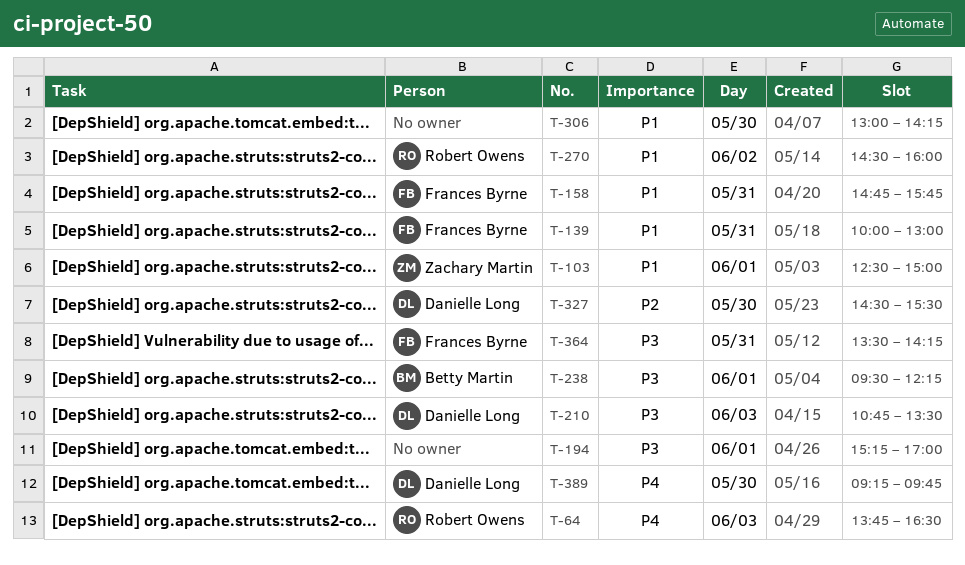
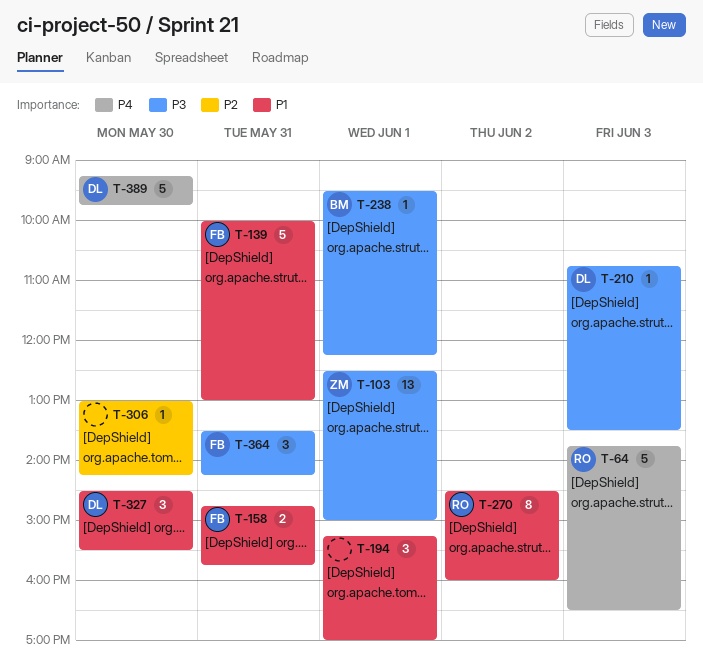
T-103, priority: P1 -> P3
T-194, priority: P3 -> P1
T-306, priority: P1 -> P2
T-327, priority: P2 -> P1

